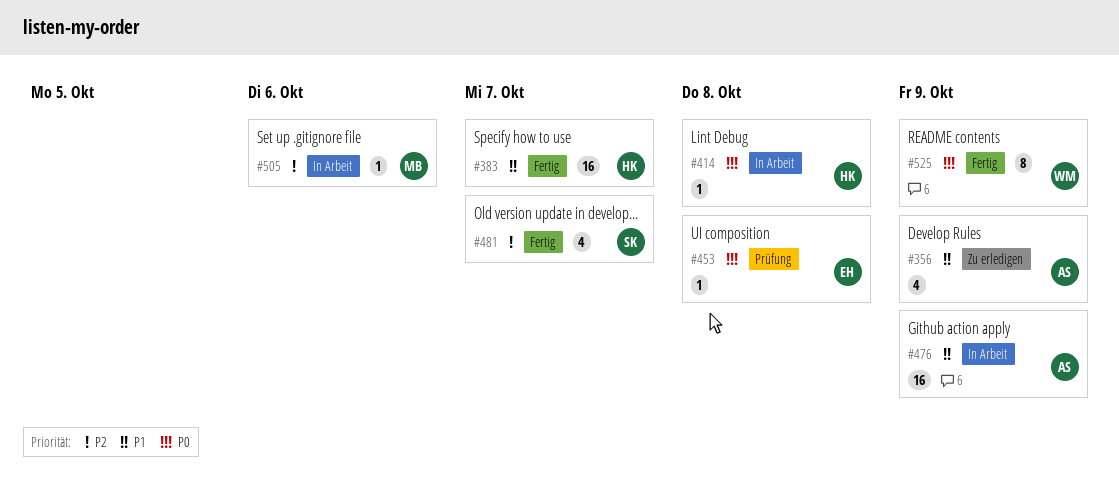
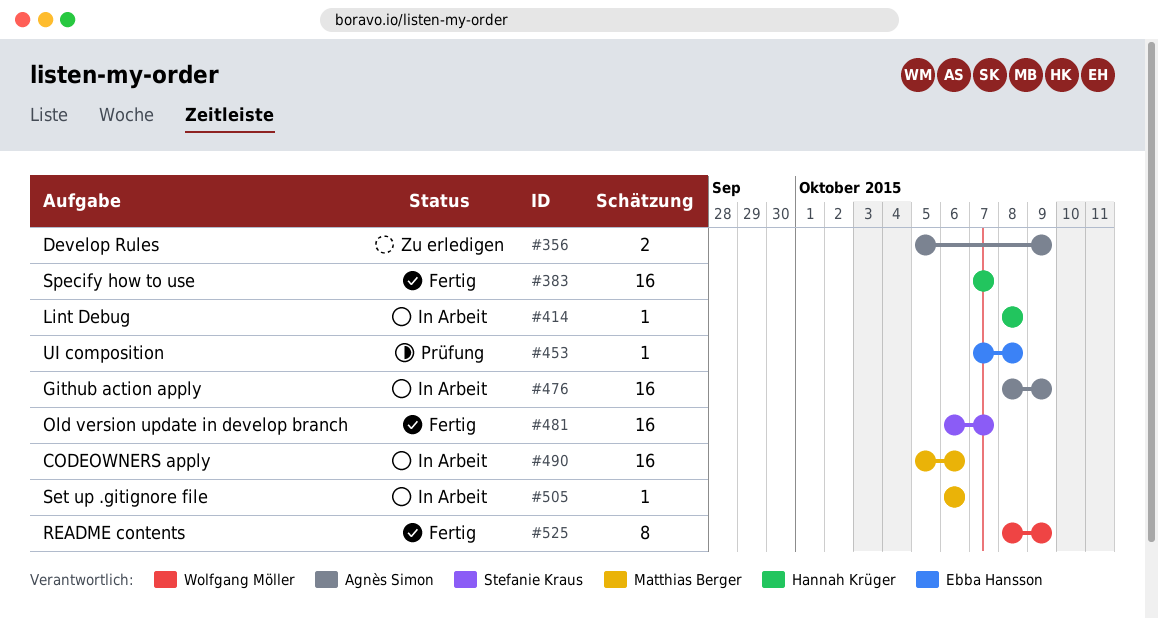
#356, estimate: 4 -> 2
#481, estimate: 4 -> 16
#490: none -> present

